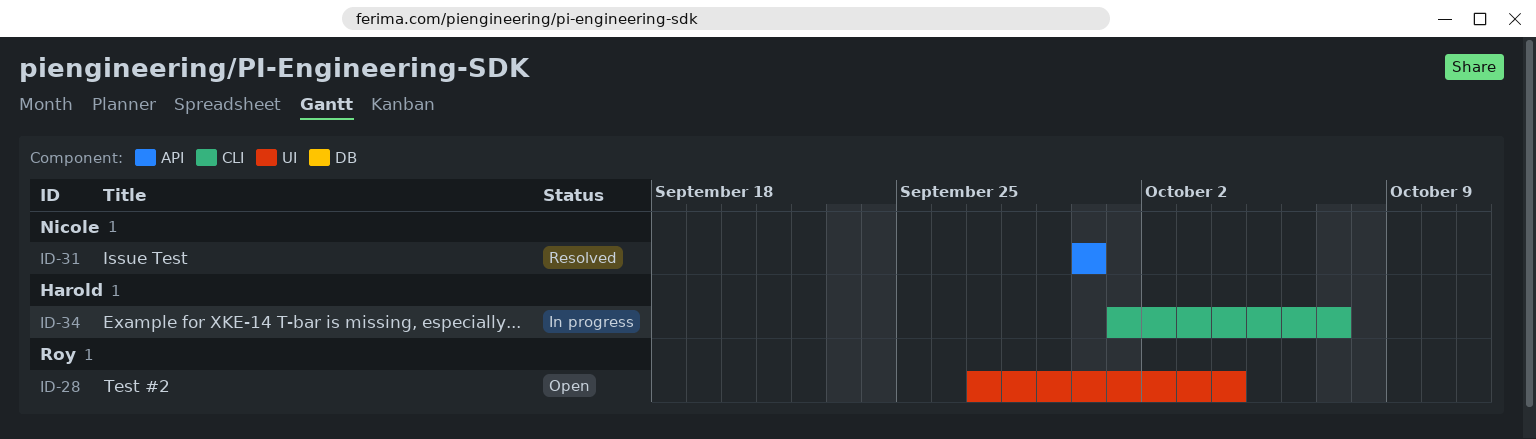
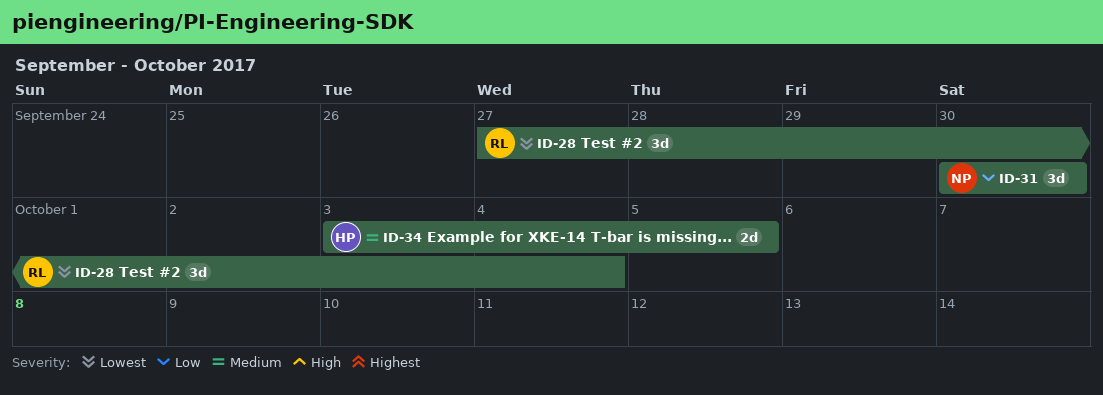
ID-34, start: Oct 1 -> Oct 3
ID-34, due: Oct 7 -> Oct 5

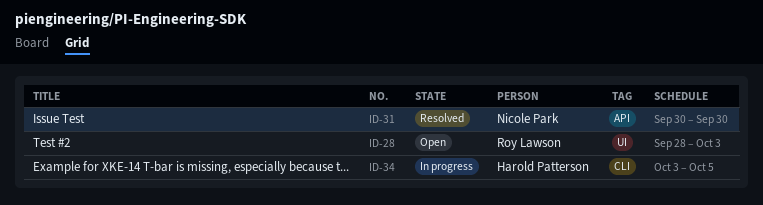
ID-28, start: Sep 27 -> Sep 28
ID-28, due: Oct 4 -> Oct 3

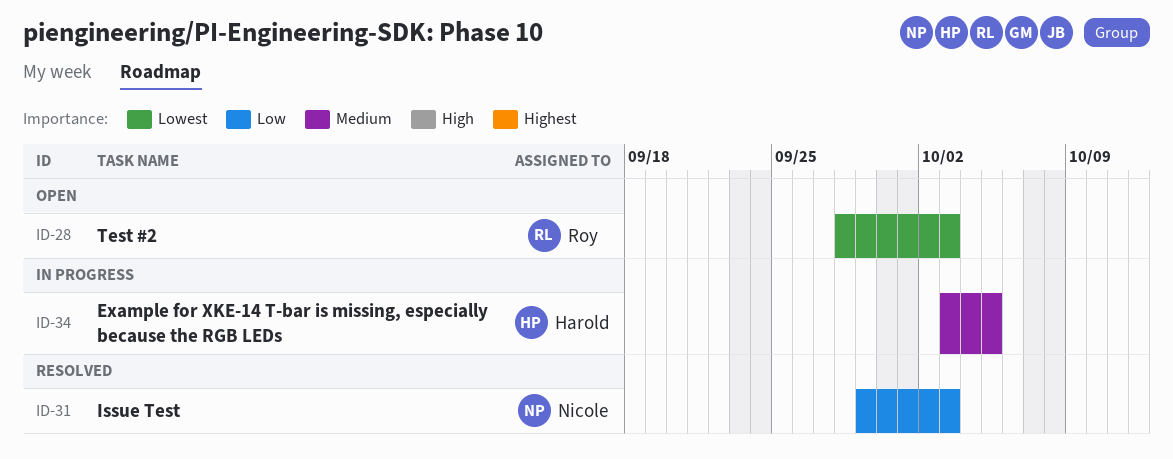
ID-31, start: Sep 30 -> Sep 29
ID-31, due: Sep 30 -> Oct 3

